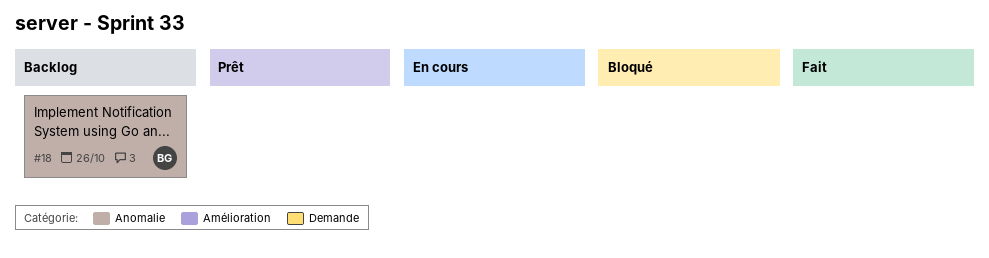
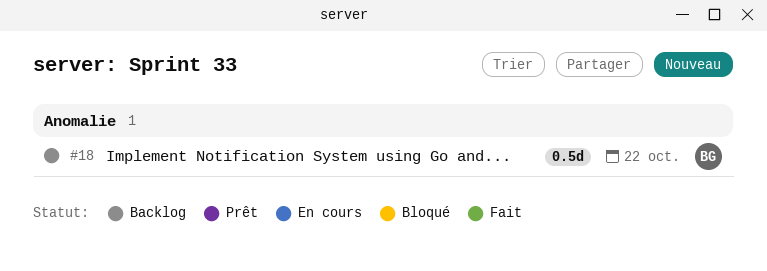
#18, due: Oct 26 -> Oct 22

